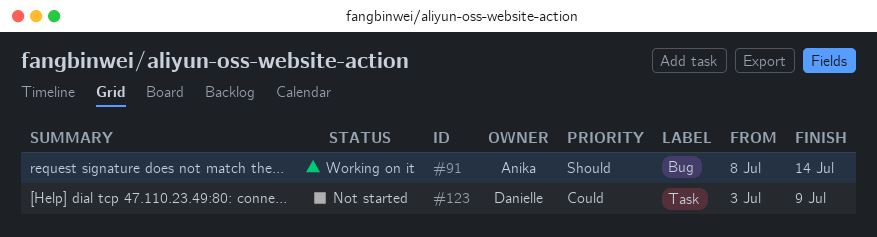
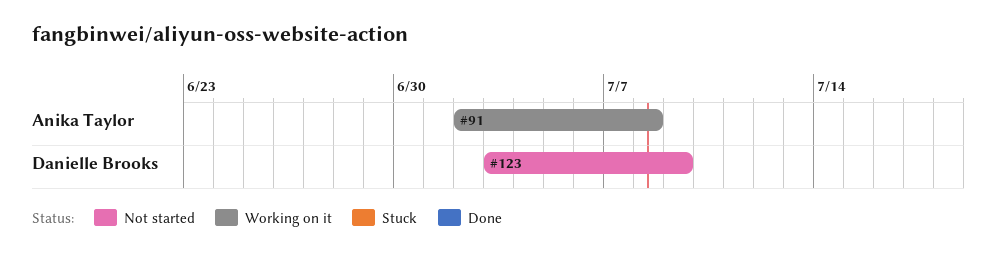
#91, start: Jul 8 -> Jul 2
#91, due: Jul 14 -> Jul 8

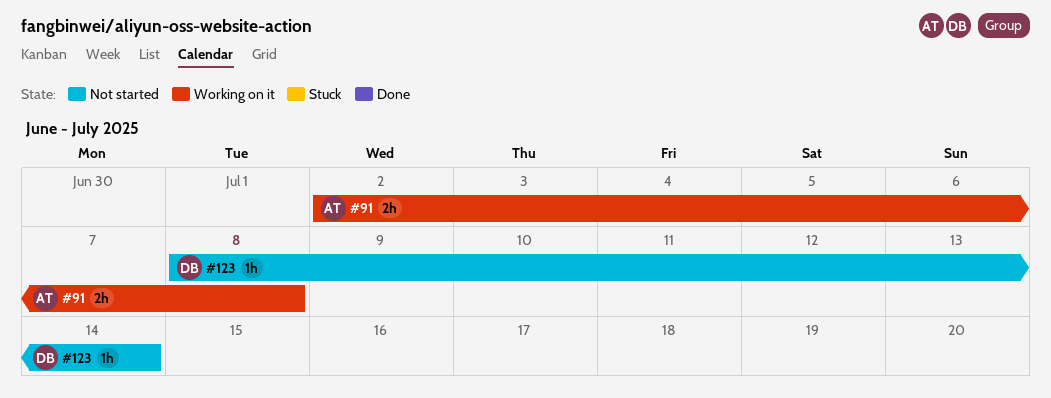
#123, start: Jul 3 -> Jul 8
#123, due: Jul 9 -> Jul 14

